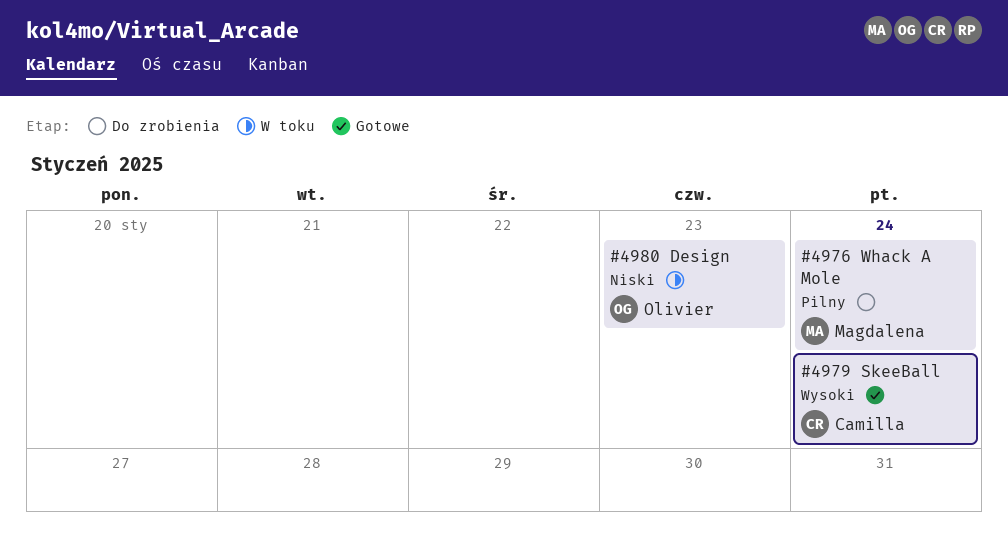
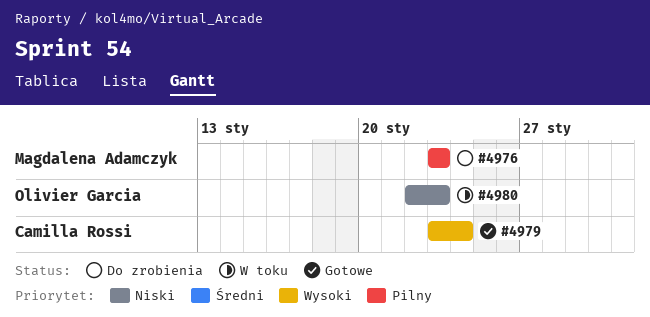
#4976, due: Jan 24 -> Jan 23

